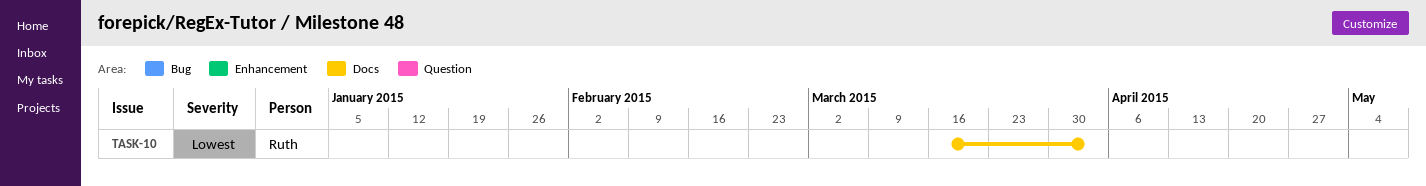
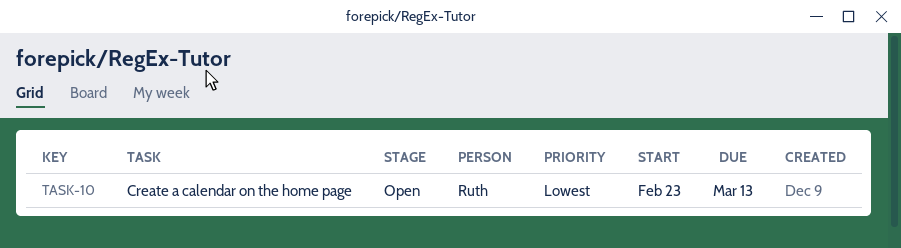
TASK-10, start: Mar 16 -> Feb 23
TASK-10, due: Apr 3 -> Mar 13

